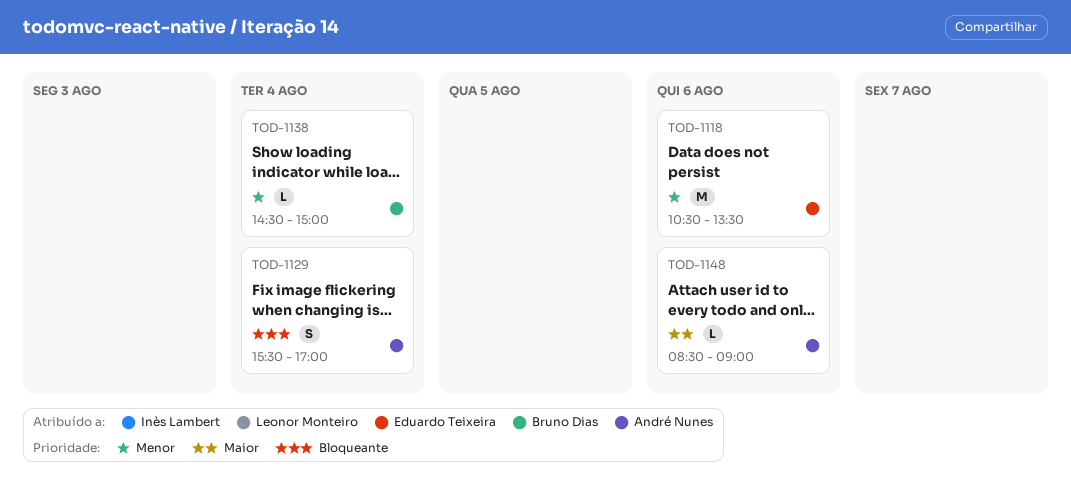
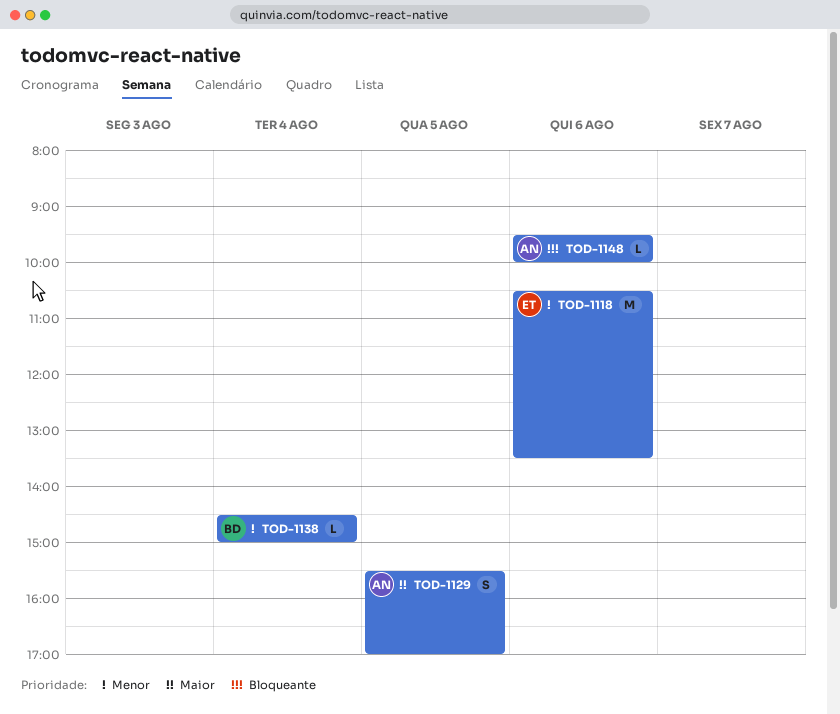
TOD-1129, priority: Bloqueante -> Maior
TOD-1129, day: Aug 4 -> Aug 5
TOD-1148, priority: Maior -> Bloqueante
TOD-1148, begins: 08:30 -> 09:30
TOD-1148, ends: 09:00 -> 10:00

